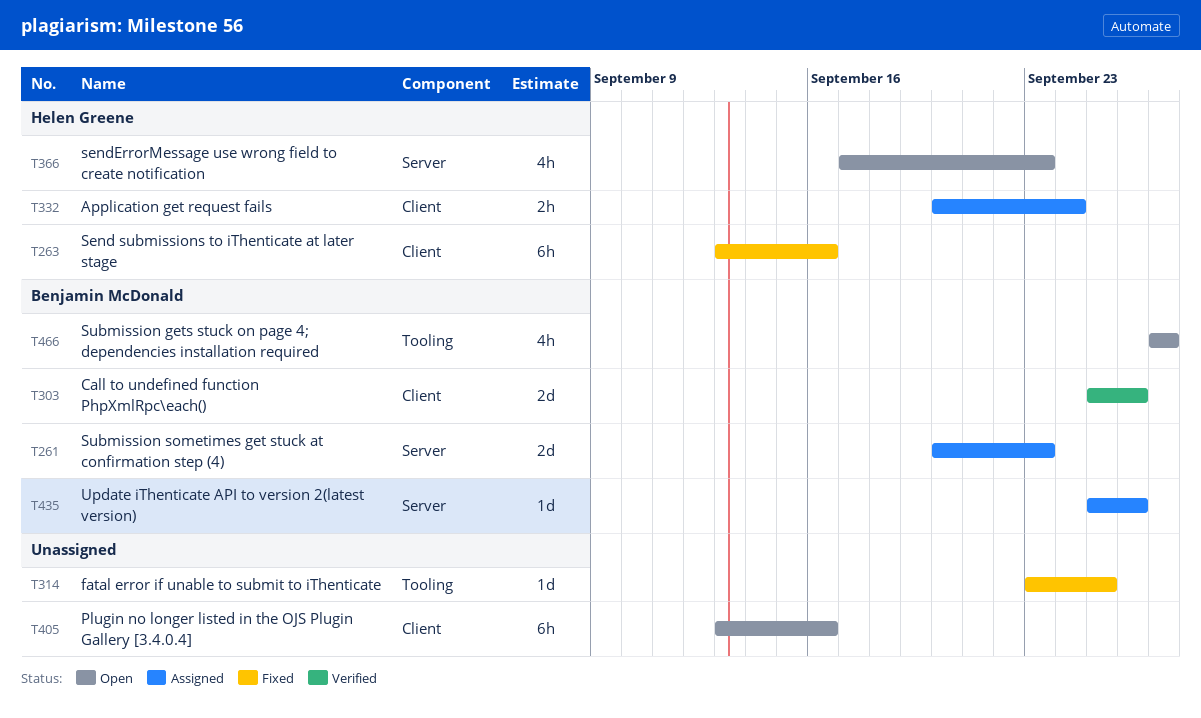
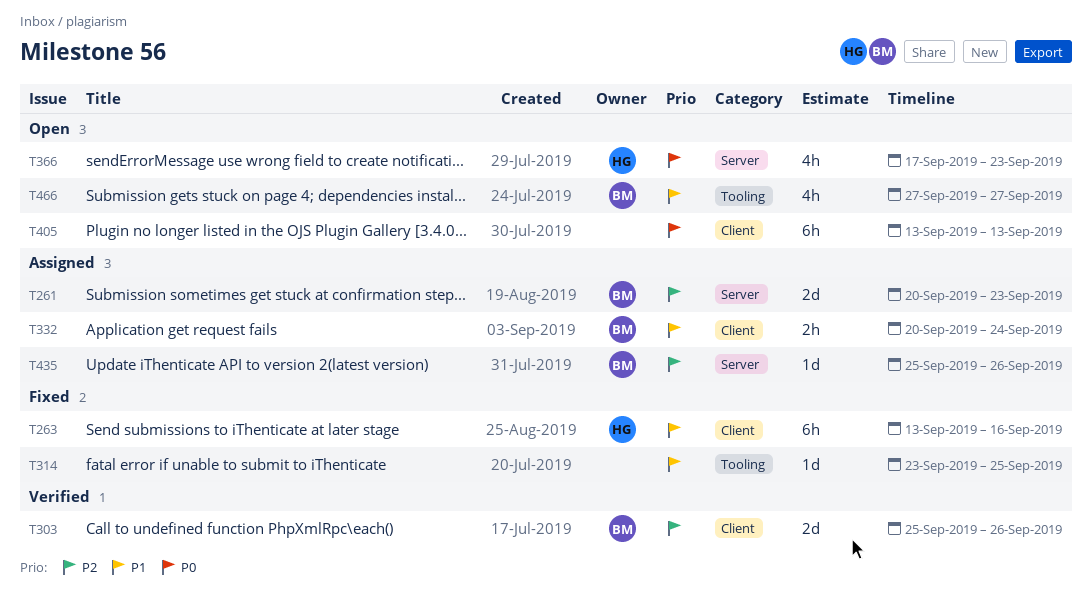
T332, owner: Helen Greene -> Benjamin McDonald
T405, due: Sep 16 -> Sep 13

